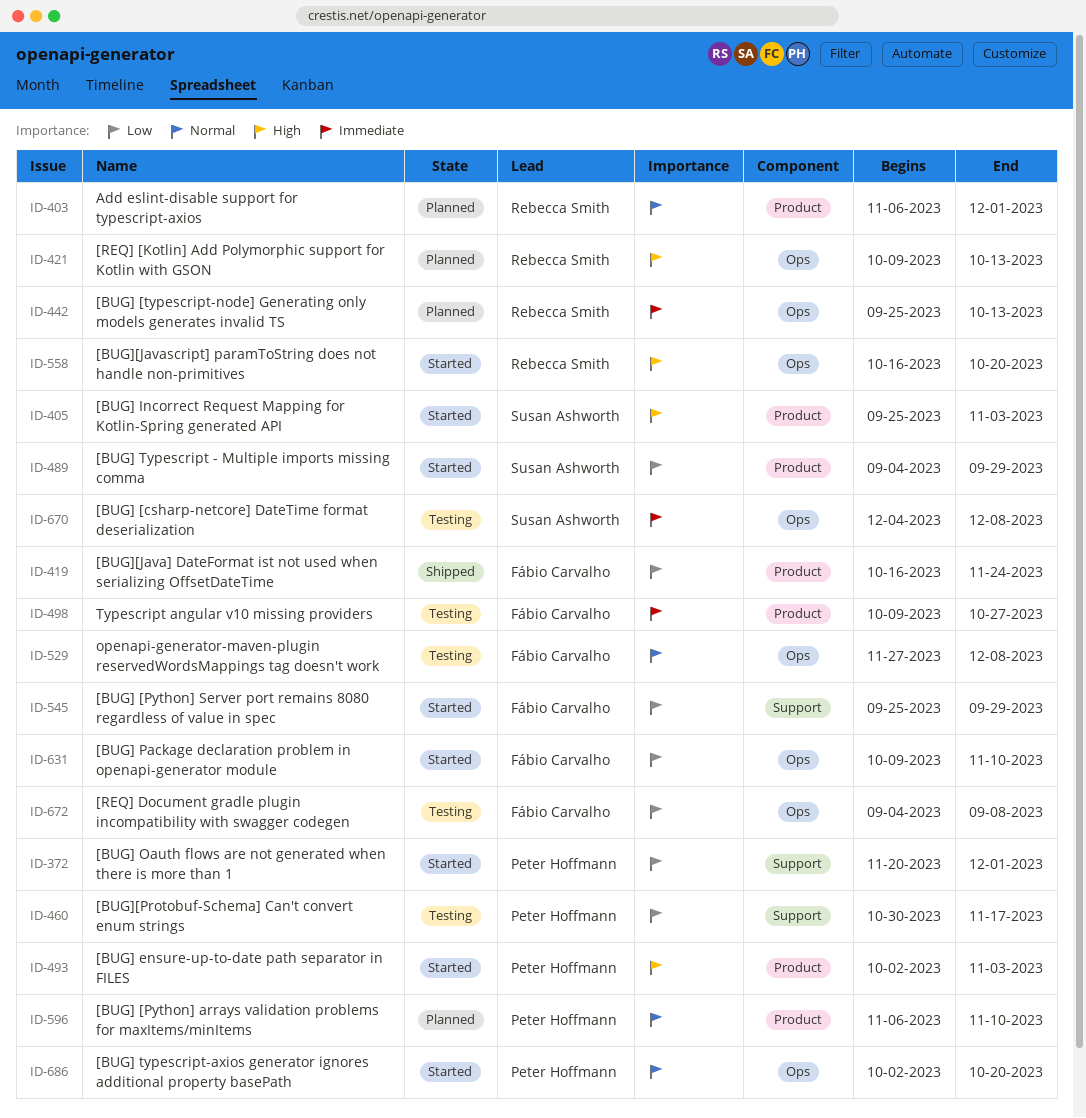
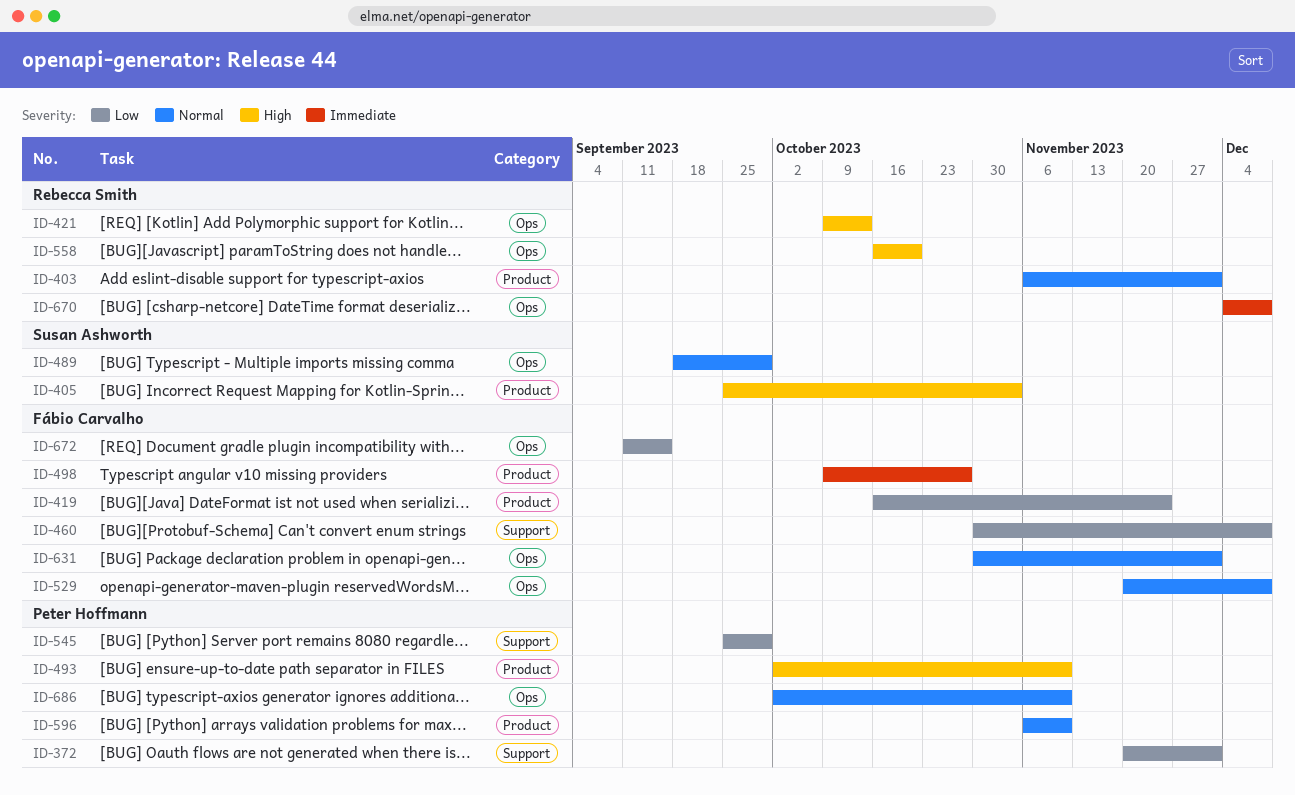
ID-442: present -> none
ID-460, owner: Peter Hoffmann -> Fábio Carvalho
ID-460, due: Nov 17 -> Dec 8
ID-489, priority: Low -> Normal
ID-489, label: Product -> Ops
ID-489, start: Sep 4 -> Sep 18
ID-493, due: Nov 3 -> Nov 10
ID-529, start: Nov 27 -> Nov 20
ID-545, owner: Fábio Carvalho -> Peter Hoffmann
ID-631, priority: Low -> Normal
ID-631, start: Oct 9 -> Oct 30
ID-631, due: Nov 10 -> Dec 1
ID-670, owner: Susan Ashworth -> Rebecca Smith
ID-672, start: Sep 4 -> Sep 11
ID-672, due: Sep 8 -> Sep 15
ID-686, due: Oct 20 -> Nov 10

